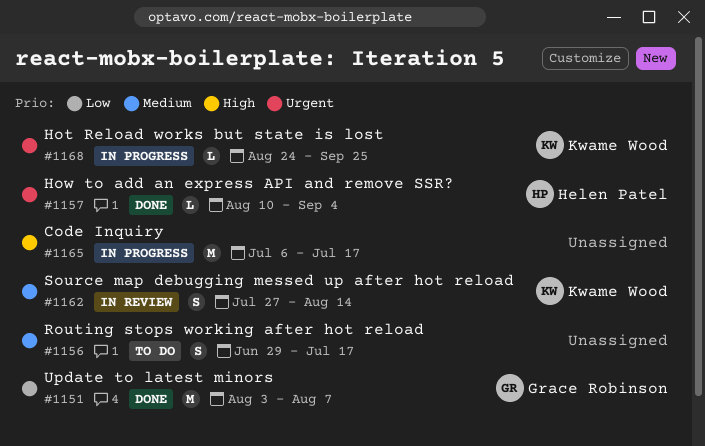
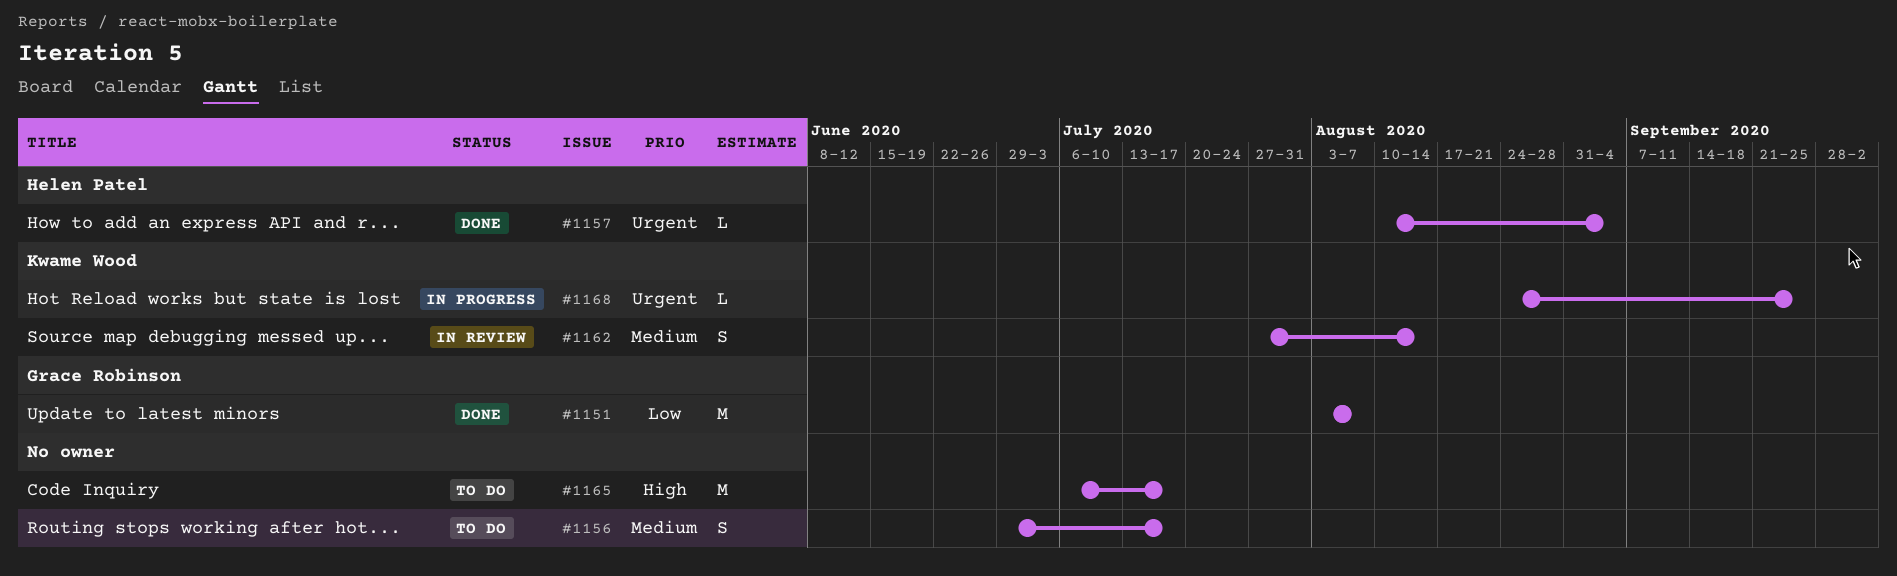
#1165, status: In progress -> To do

